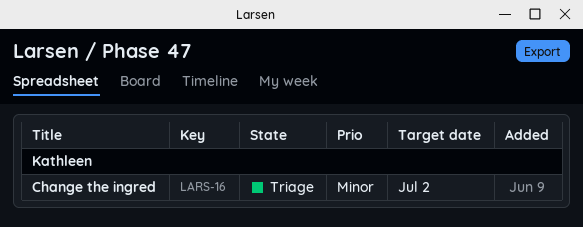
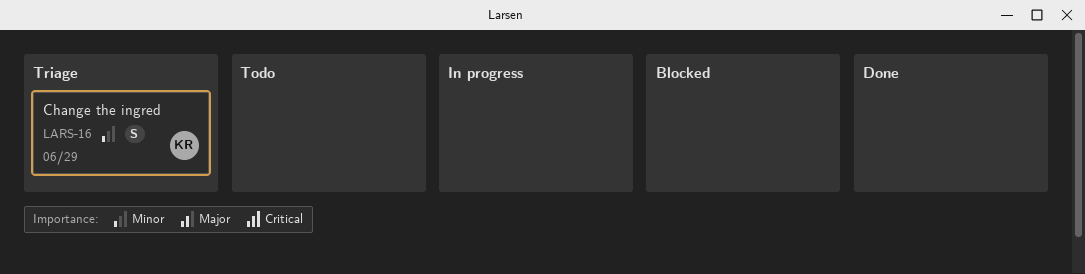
LARS-16, due: Jul 2 -> Jun 29

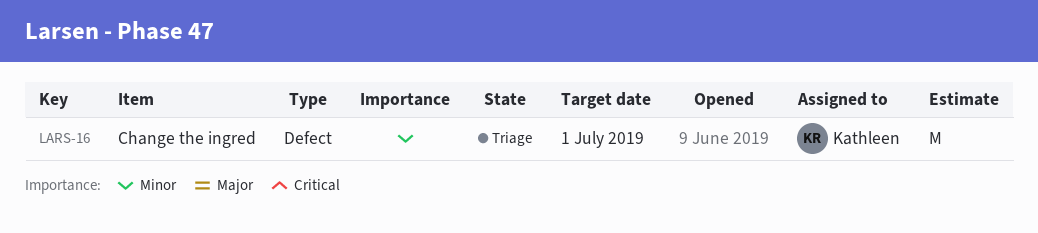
LARS-16, estimate: S -> M
LARS-16, due: Jun 29 -> Jul 1

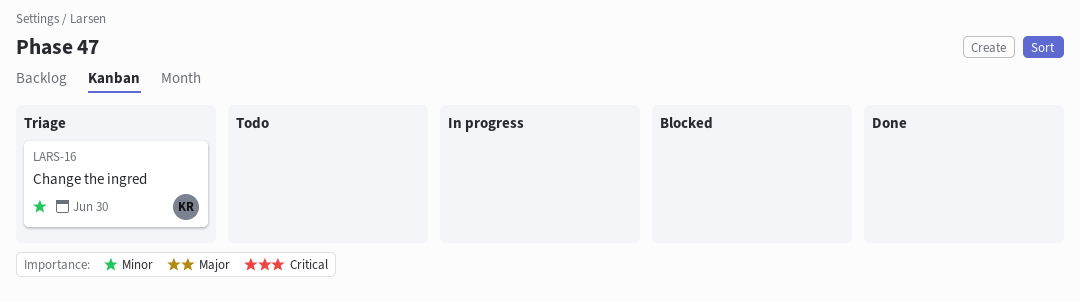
LARS-16, due: Jul 1 -> Jun 30

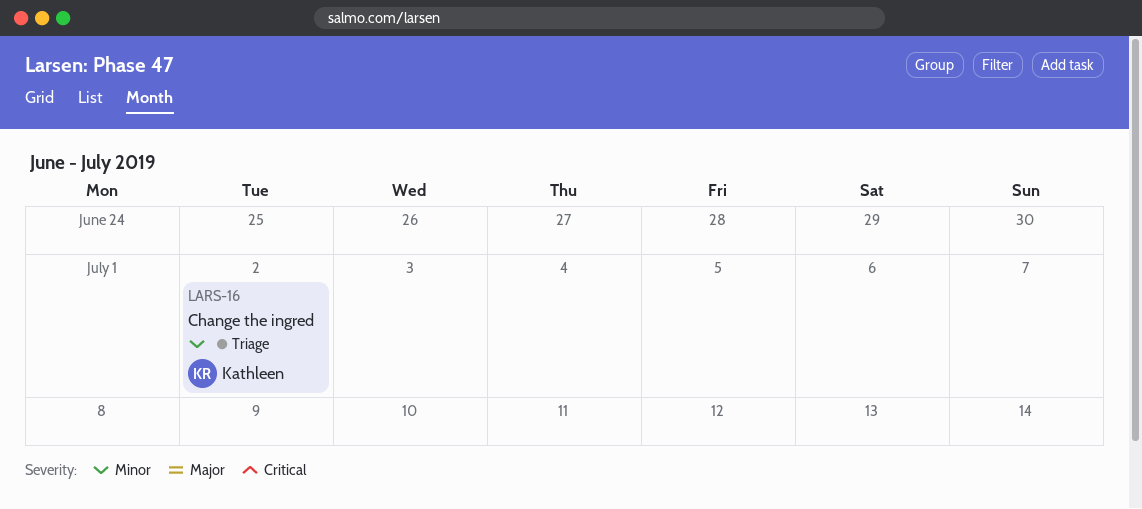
LARS-16, due: Jun 30 -> Jul 2

